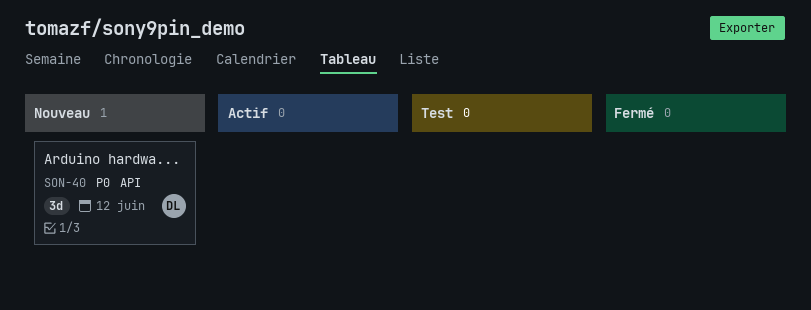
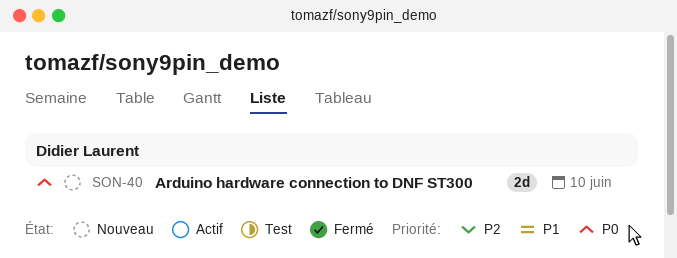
SON-40, estimate: 3d -> 2d
SON-40, due: Jun 12 -> Jun 10

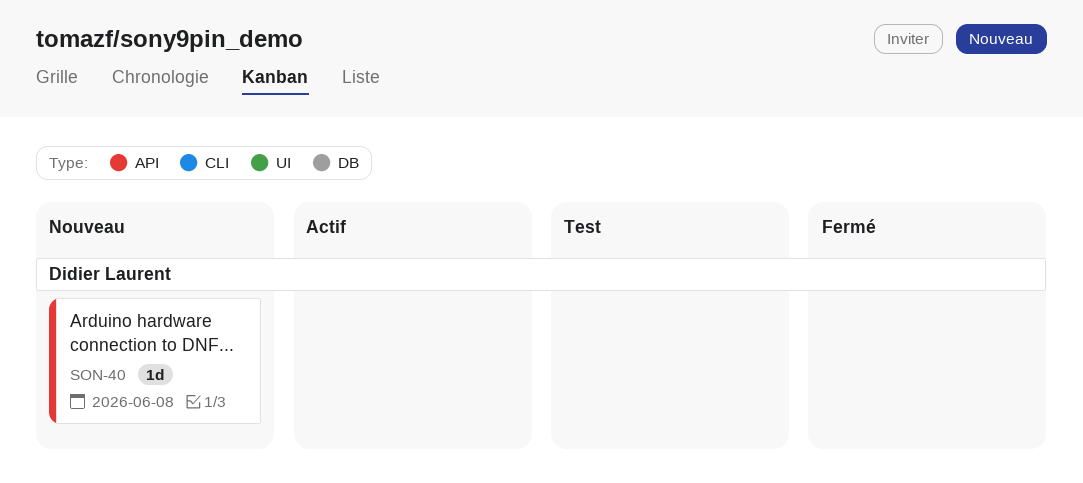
SON-40, estimate: 2d -> 1d
SON-40, due: Jun 10 -> Jun 8

